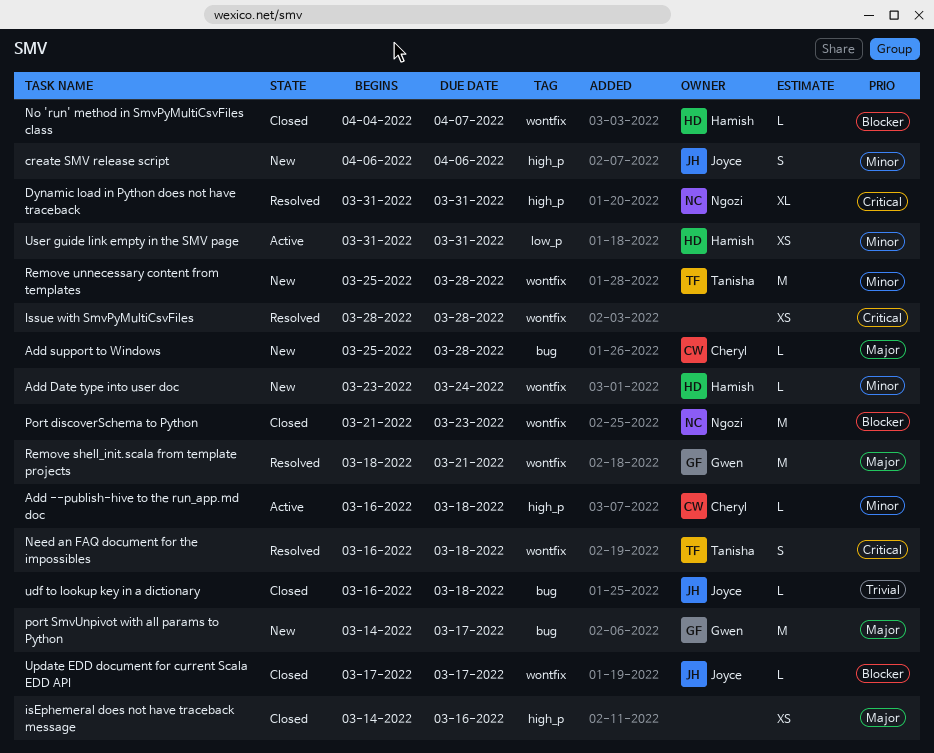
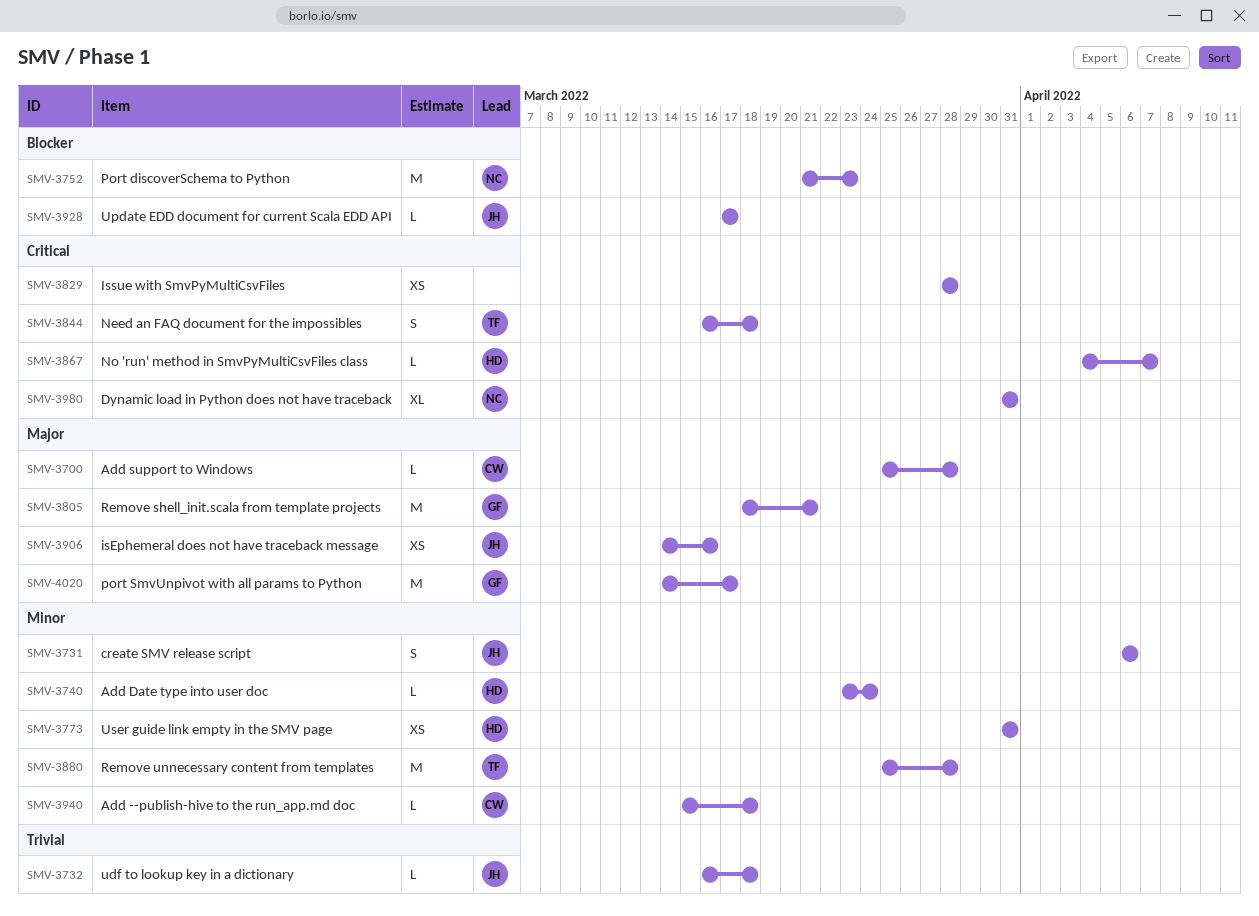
Add --publish-hive to the run_app.md doc, start: Mar 16 -> Mar 15
isEphemeral does not have traceback message, owner: none -> Joyce
No 'run' method in SmvPyMultiCsvFiles class, priority: Blocker -> Critical

